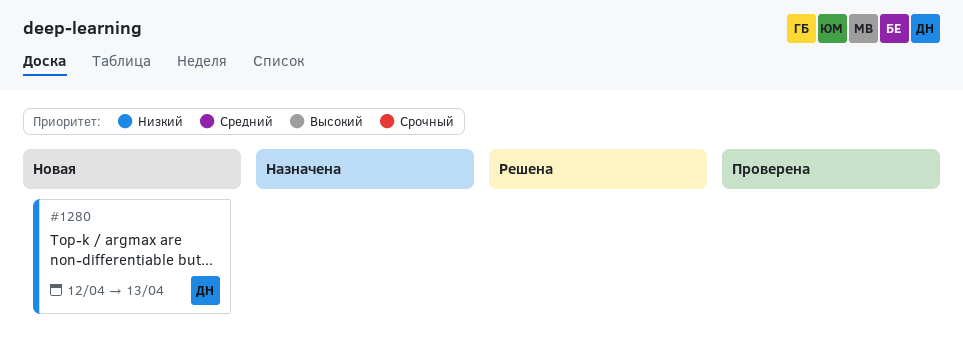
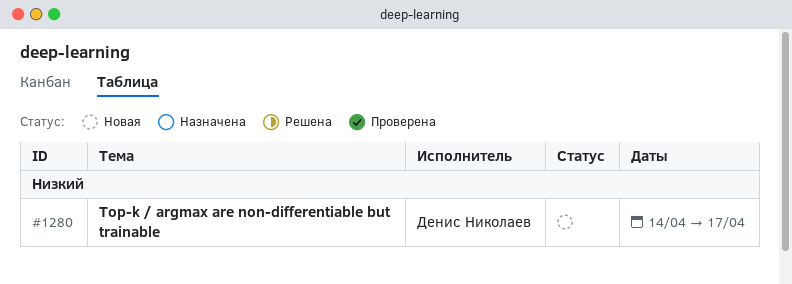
#1280, start: Apr 12 -> Apr 14
#1280, due: Apr 13 -> Apr 17

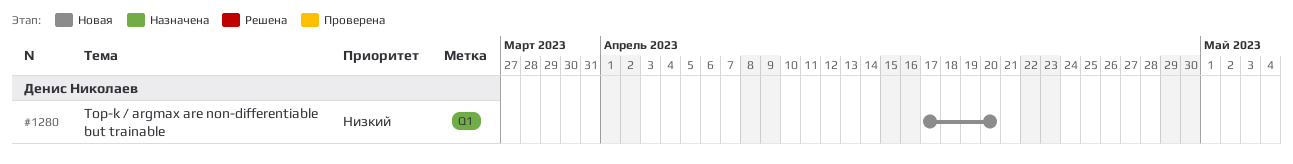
#1280, start: Apr 14 -> Apr 17
#1280, due: Apr 17 -> Apr 20

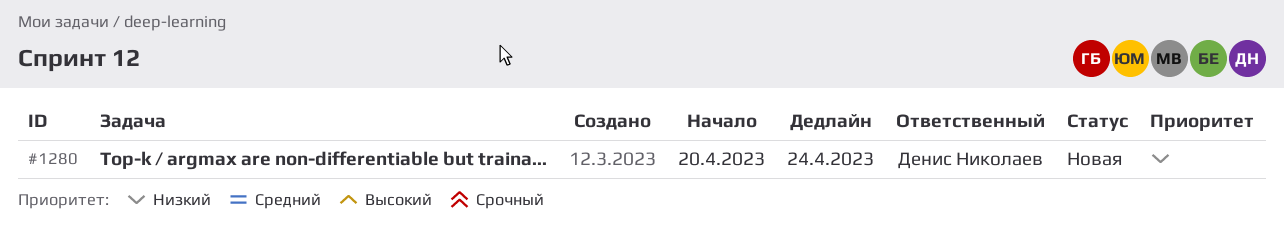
#1280, start: Apr 17 -> Apr 20
#1280, due: Apr 20 -> Apr 24

